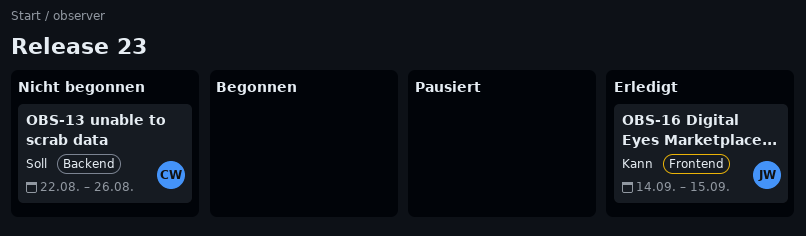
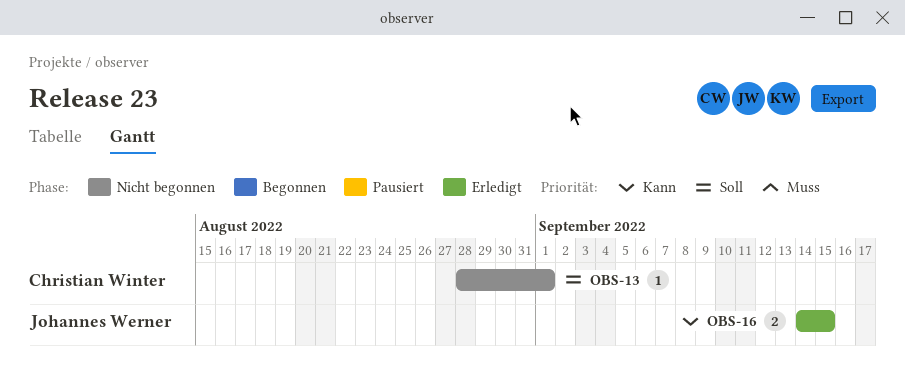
OBS-13, start: Aug 22 -> Aug 28
OBS-13, due: Aug 26 -> Sep 1

